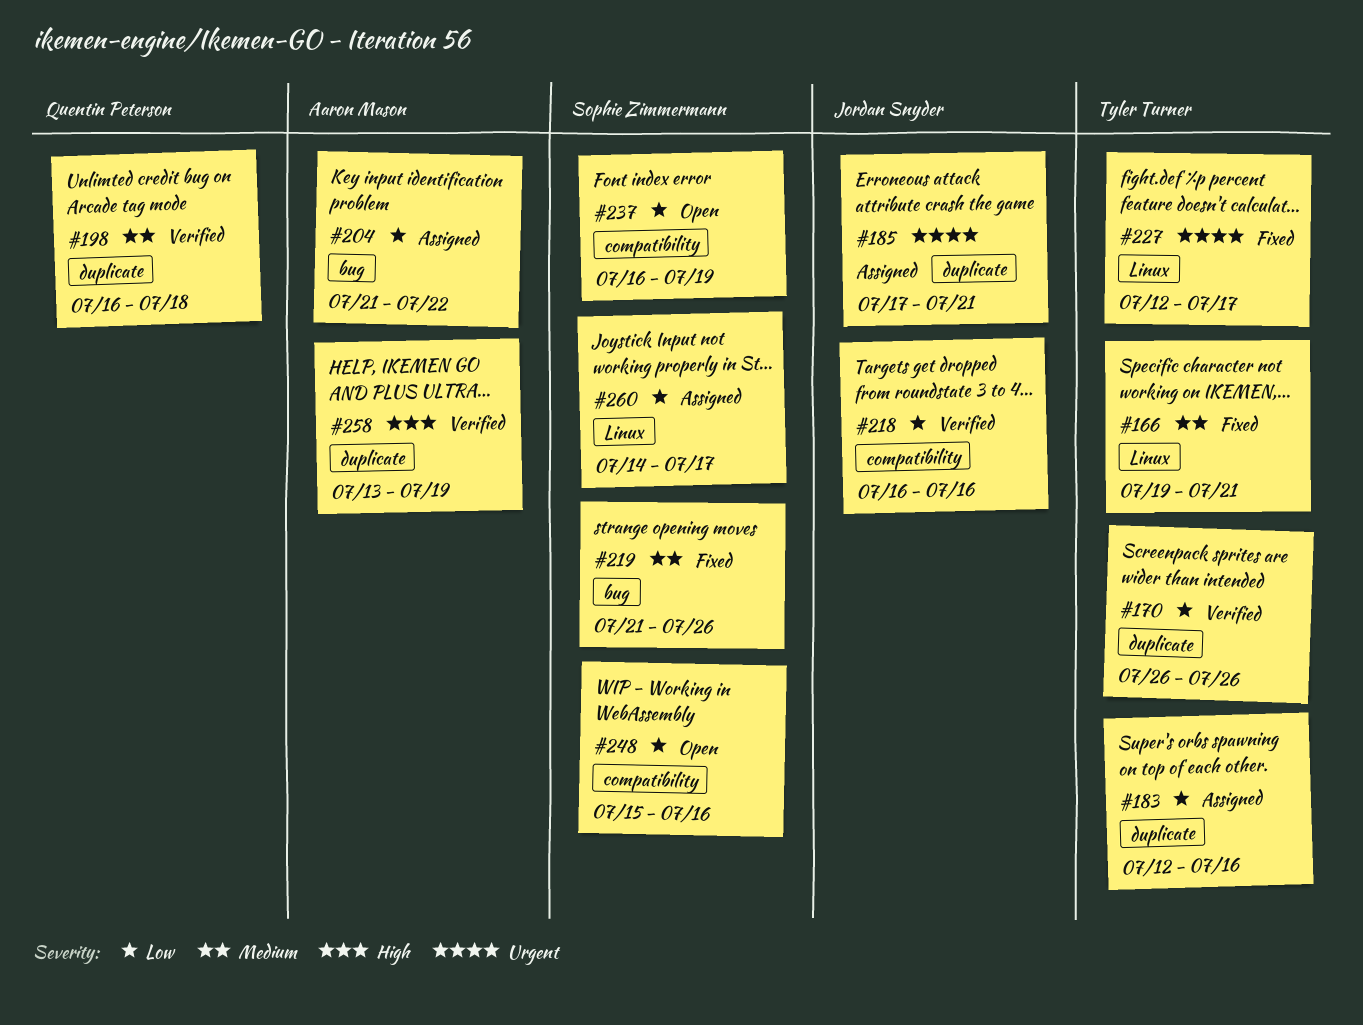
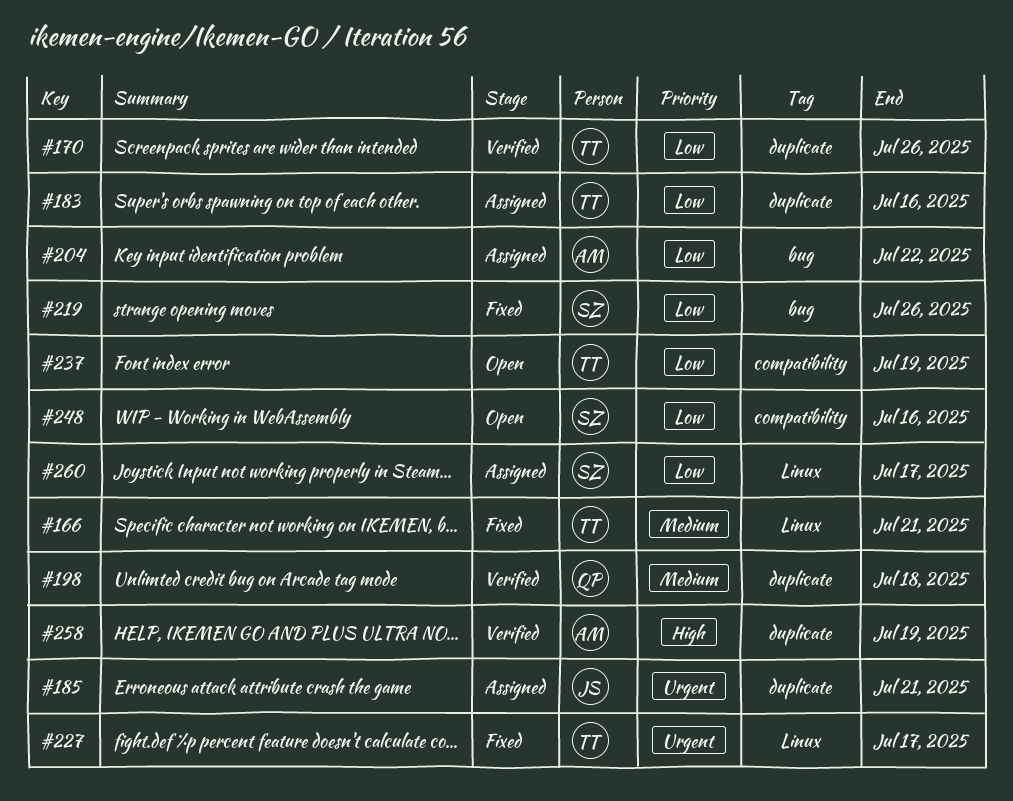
#218: present -> none
#219, priority: Medium -> Low
#237, owner: Sophie Zimmermann -> Tyler Turner

